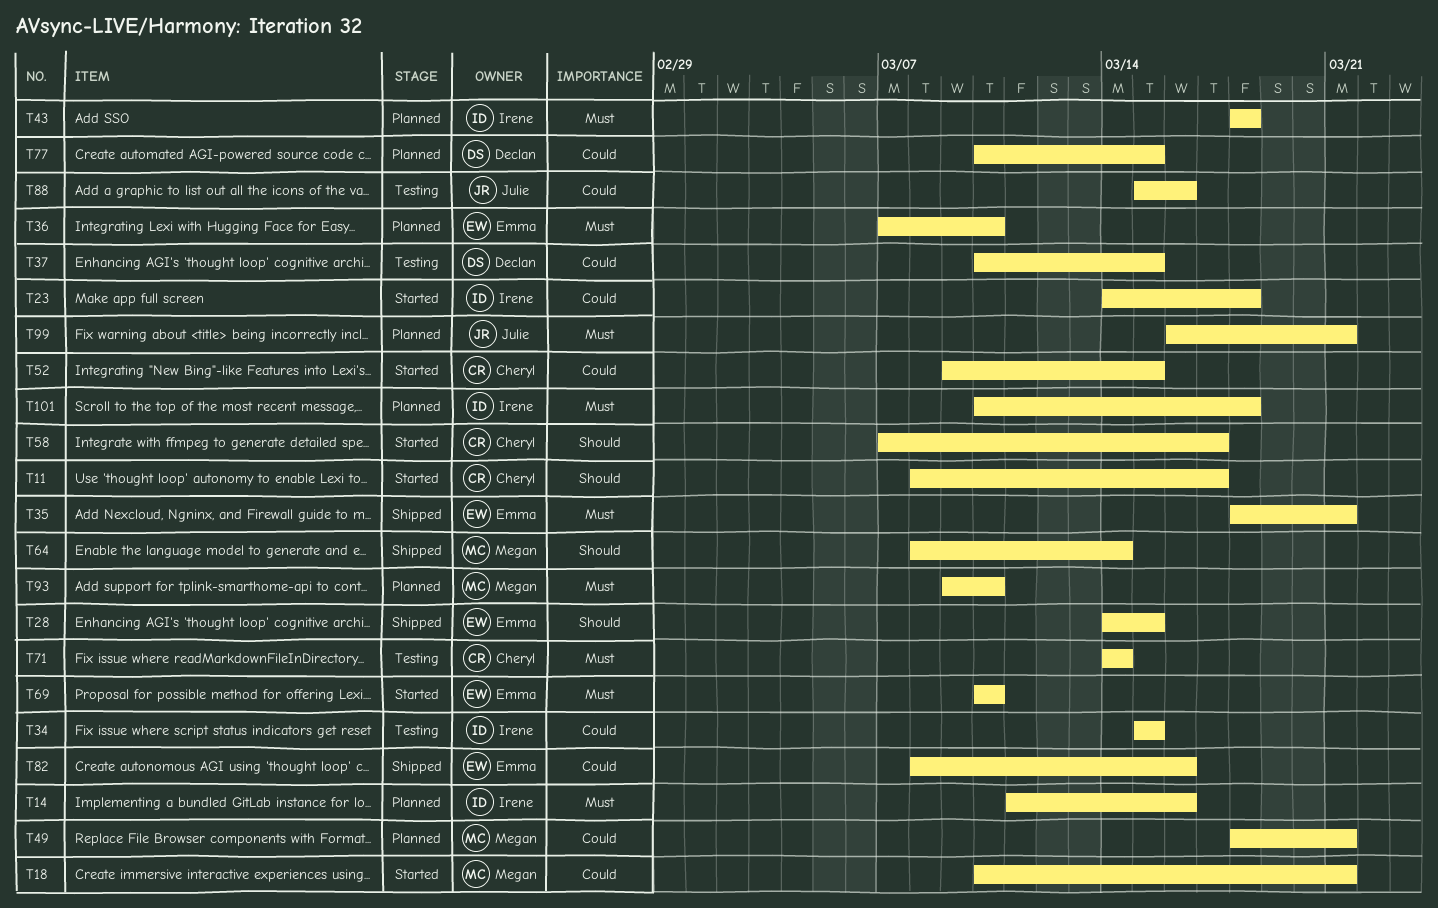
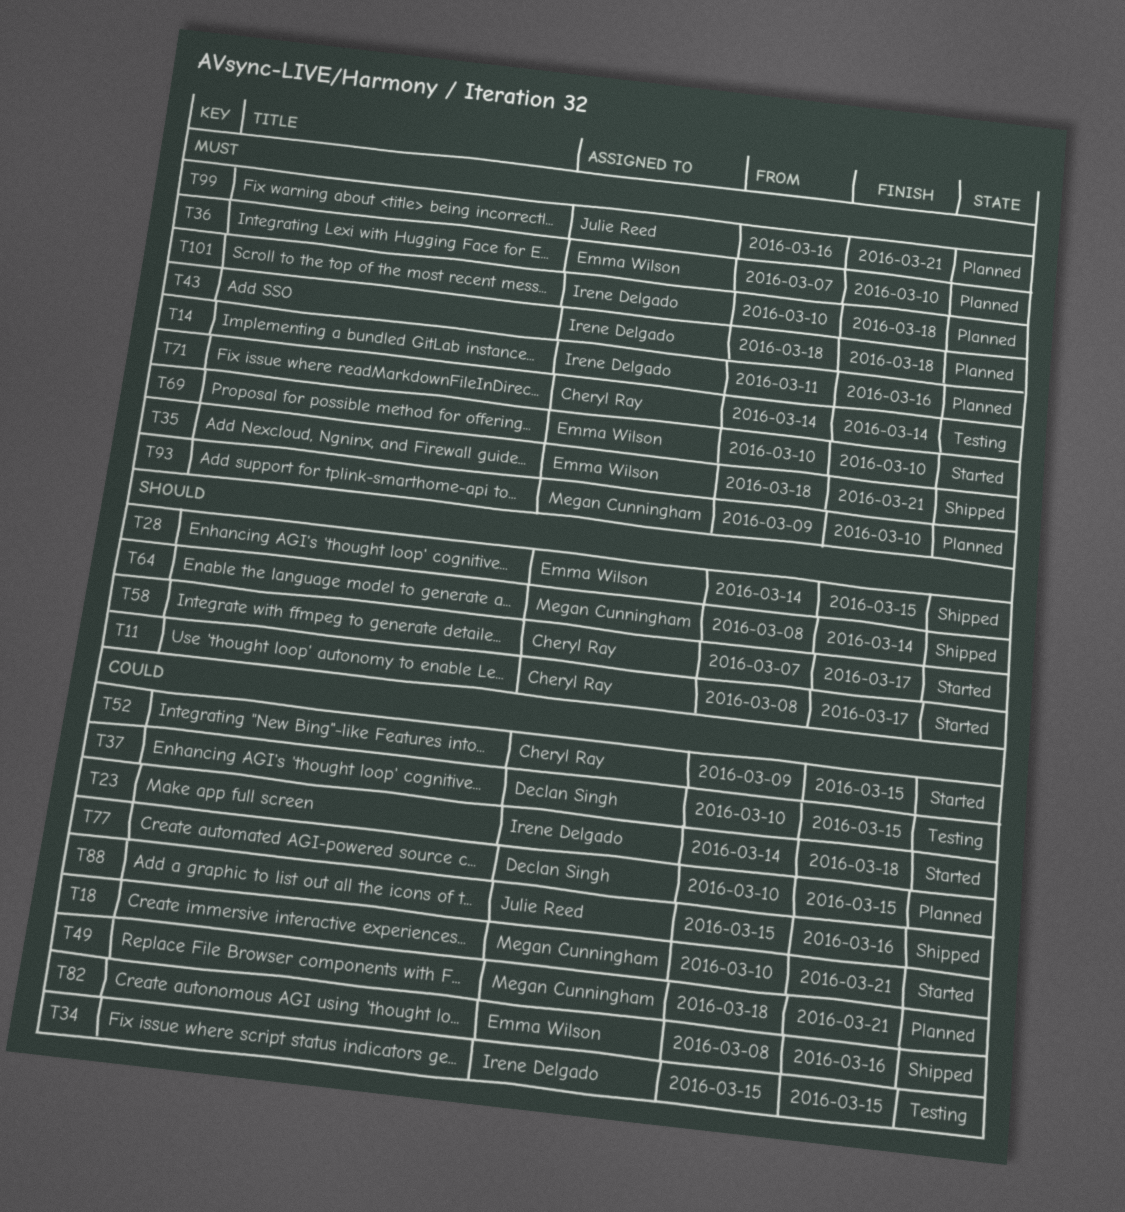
T88, status: Testing -> Shipped

